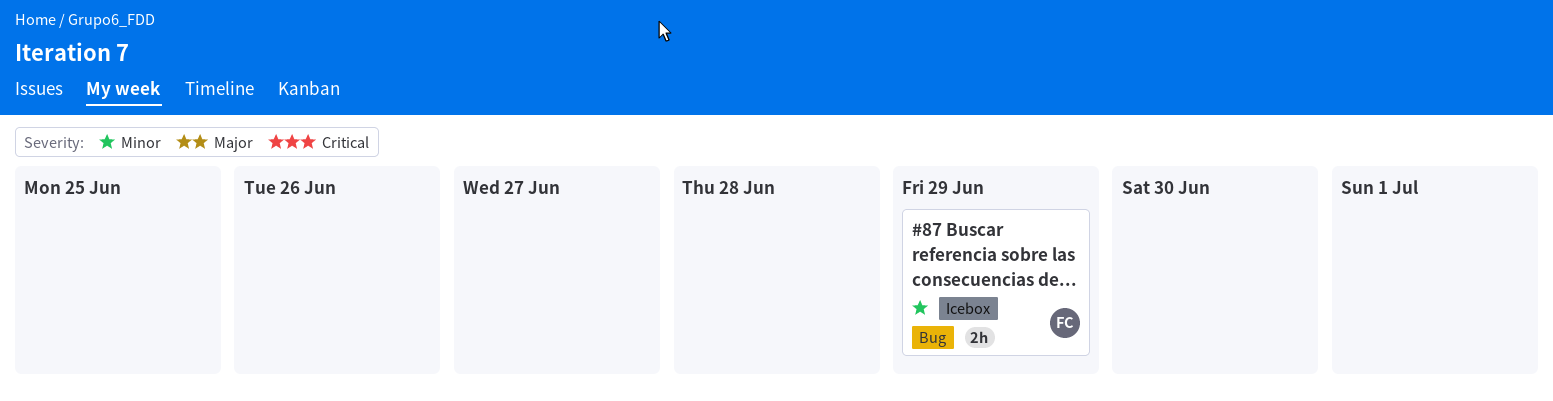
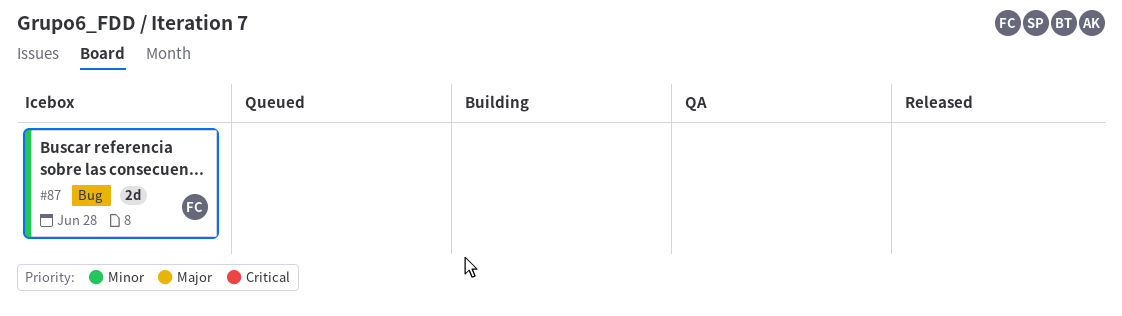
#87, estimate: 2h -> 2d
#87, due: Jun 29 -> Jun 28

